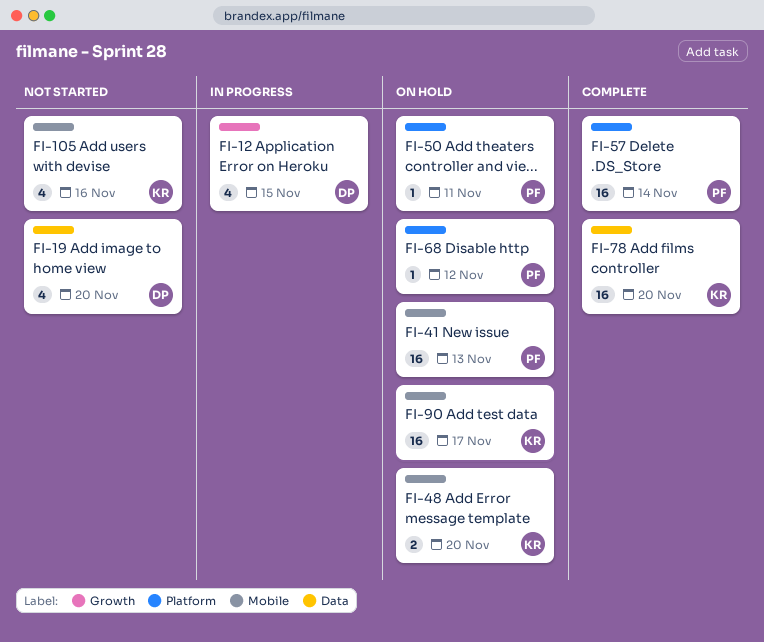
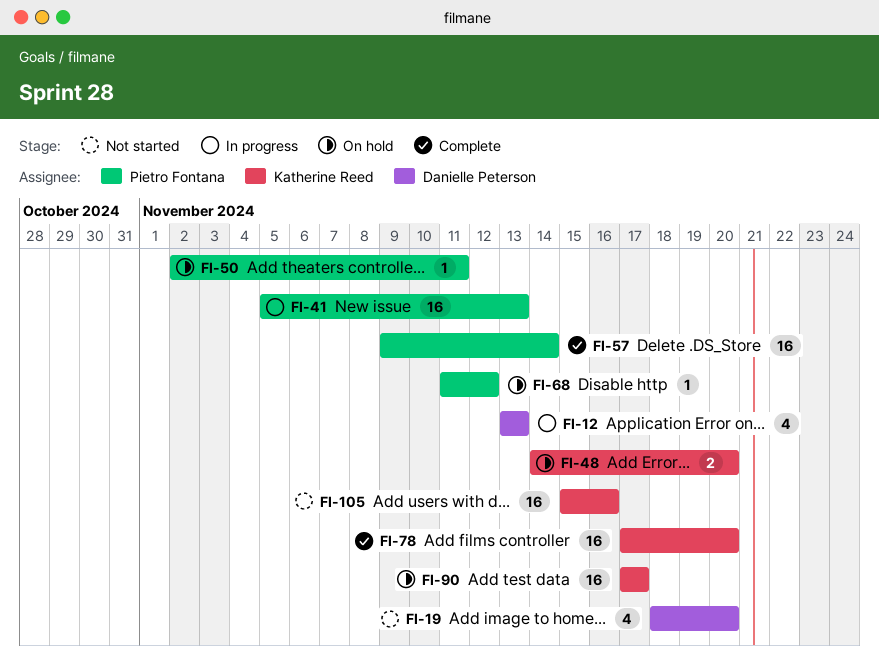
FI-12, due: Nov 15 -> Nov 13
FI-41, status: On hold -> In progress
FI-105, estimate: 4 -> 16

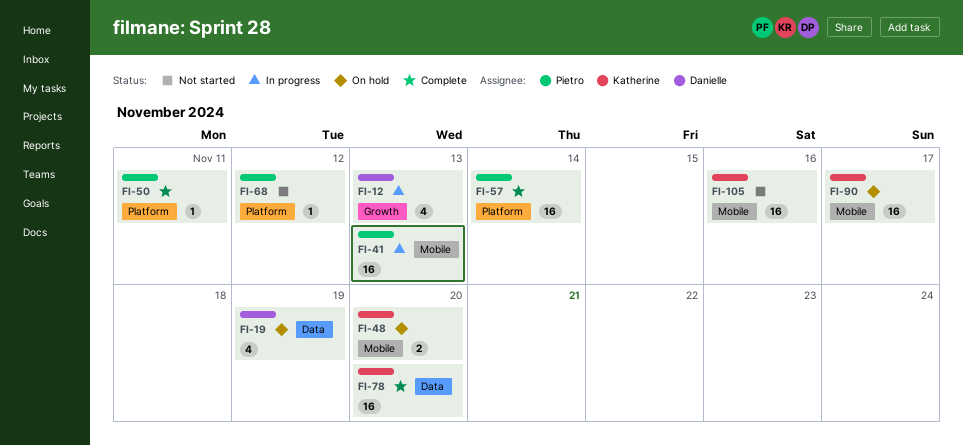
FI-19, status: Not started -> On hold
FI-19, due: Nov 20 -> Nov 19
FI-50, status: On hold -> Complete
FI-68, status: On hold -> Not started

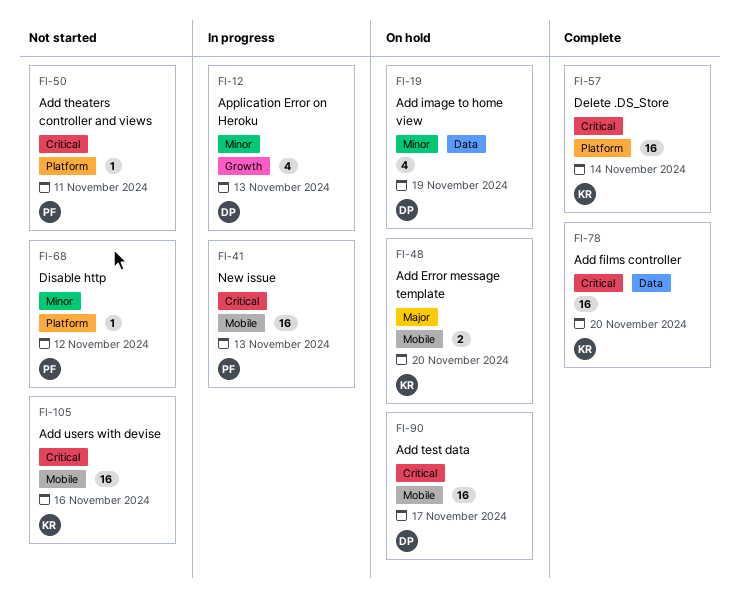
FI-50, status: Complete -> Not started
FI-57, owner: Pietro -> Katherine
FI-90, owner: Katherine -> Danielle

